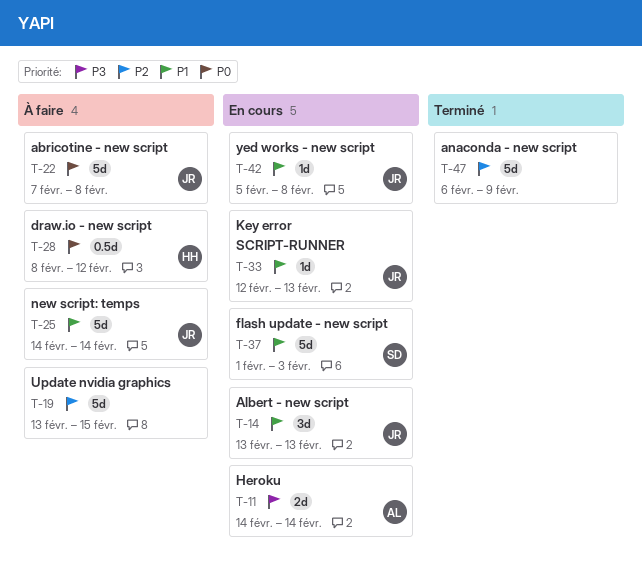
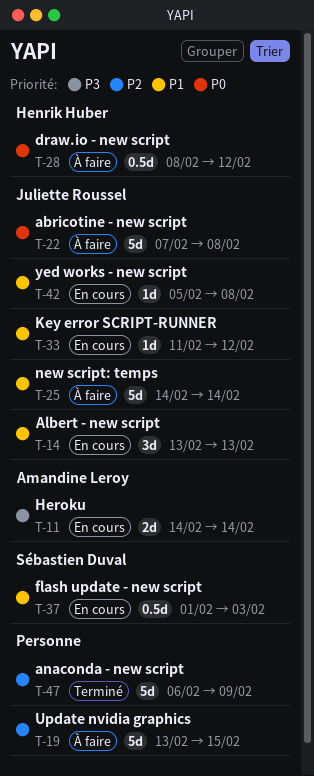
T-33, start: Feb 12 -> Feb 11
T-33, due: Feb 13 -> Feb 12
T-37, estimate: 5d -> 0.5d

